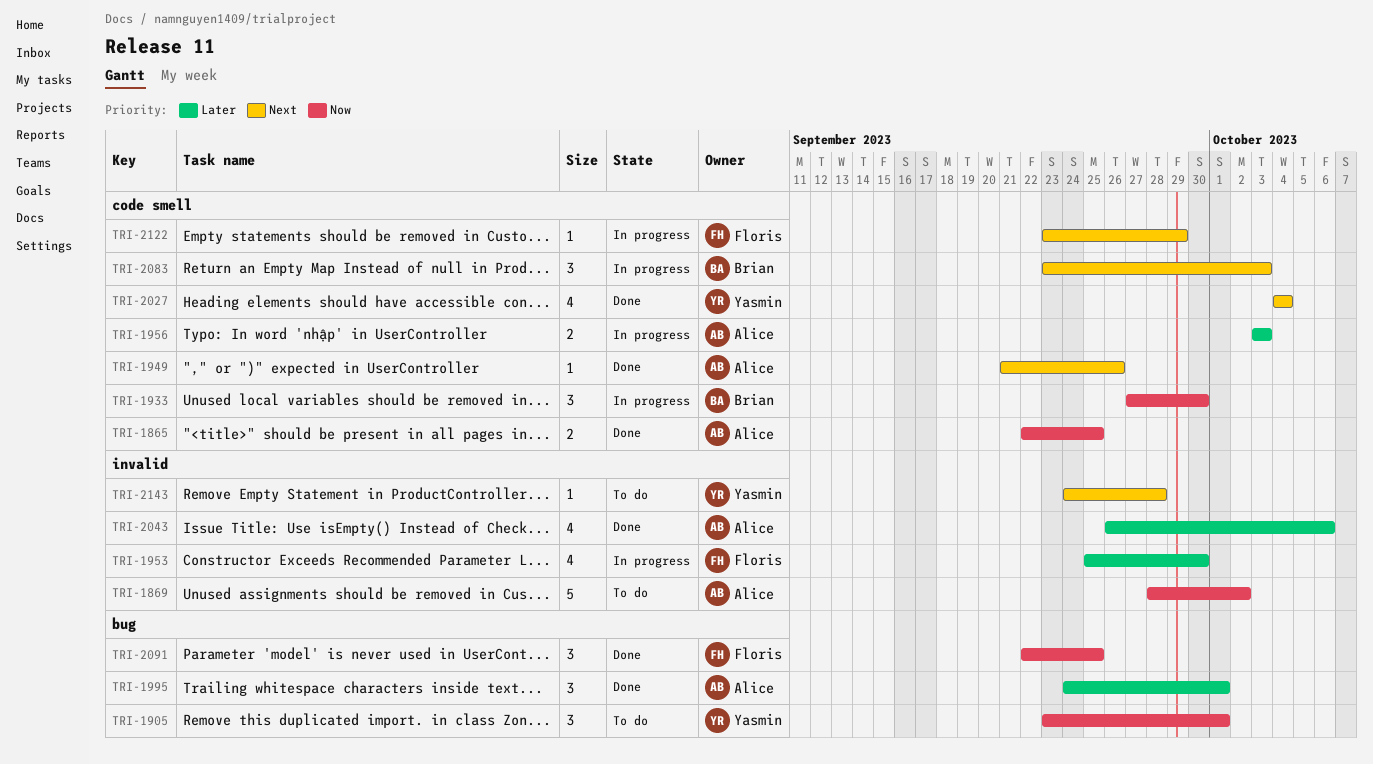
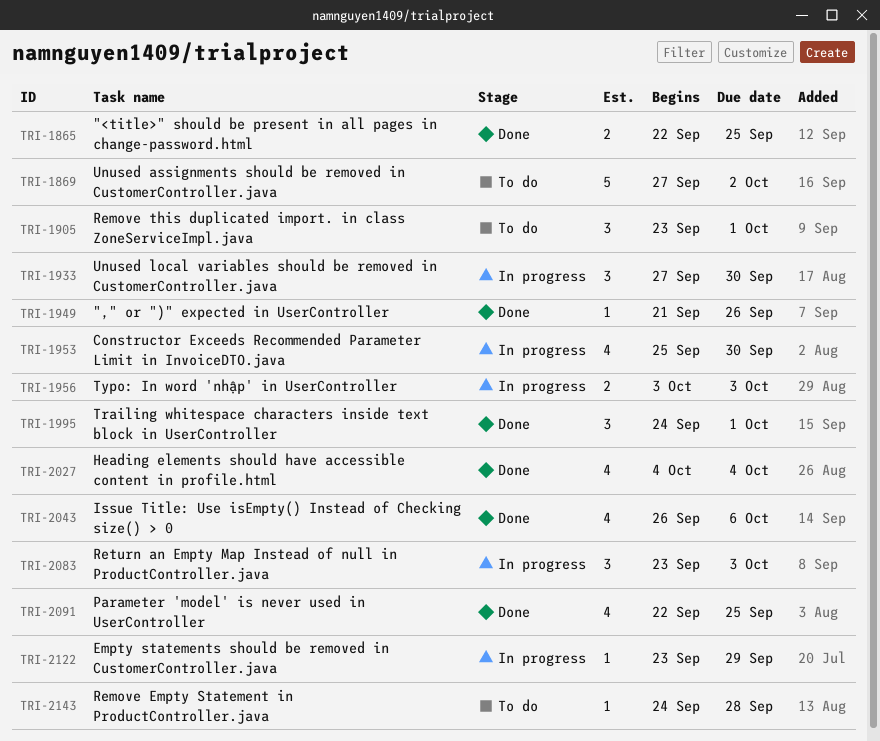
TRI-1869, start: Sep 28 -> Sep 27
TRI-2091, estimate: 3 -> 4

